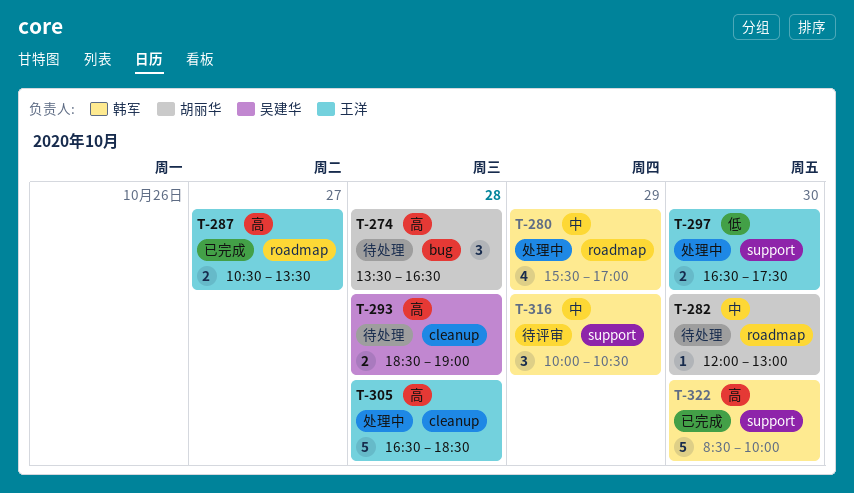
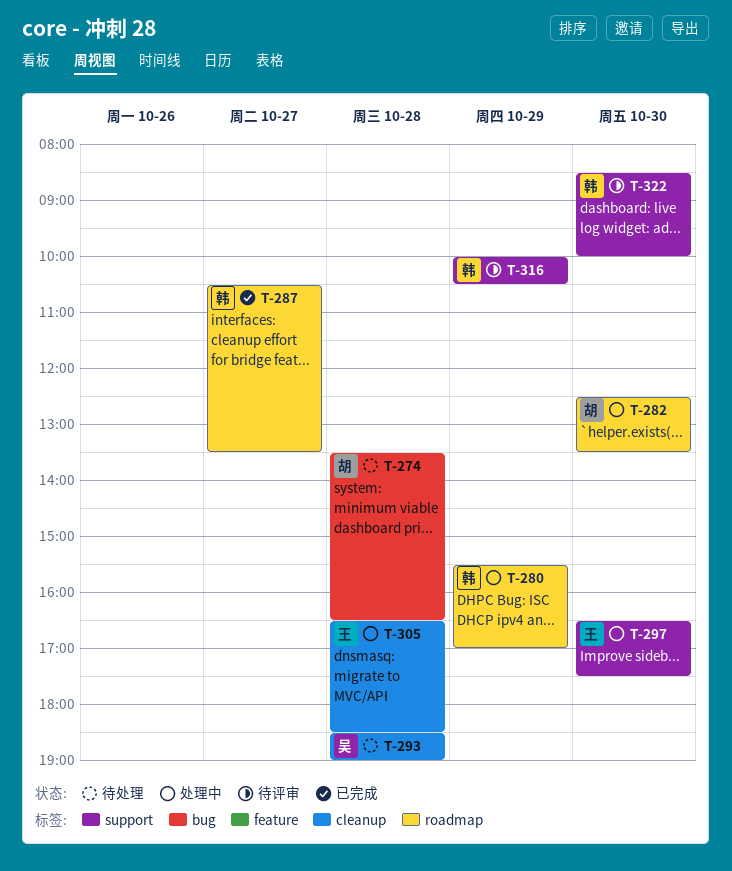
T-282, status: 待处理 -> 处理中
T-282, begins: 12:00 -> 12:30
T-282, ends: 13:00 -> 13:30
T-287, owner: 王洋 -> 韩军
T-322, status: 已完成 -> 待评审

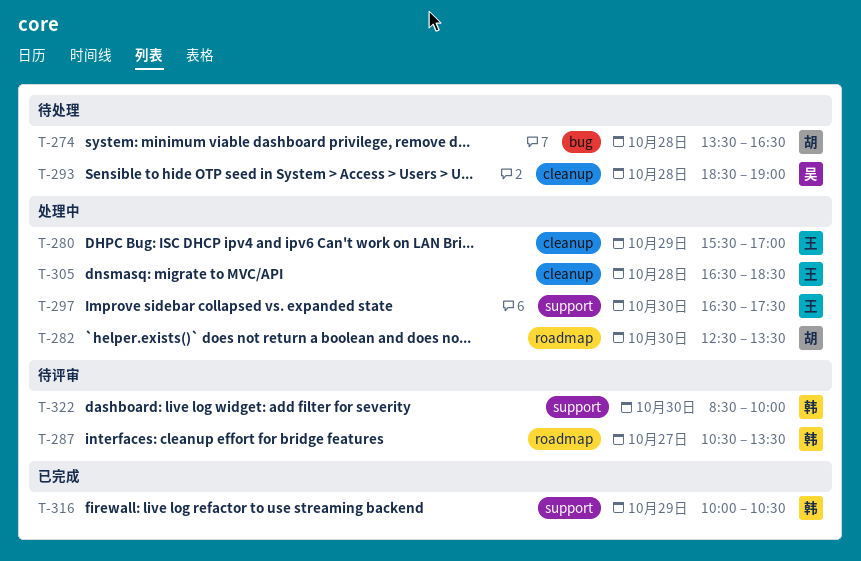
T-280, owner: 韩 -> 王
T-280, label: roadmap -> cleanup
T-287, status: 已完成 -> 待评审
T-316, status: 待评审 -> 已完成

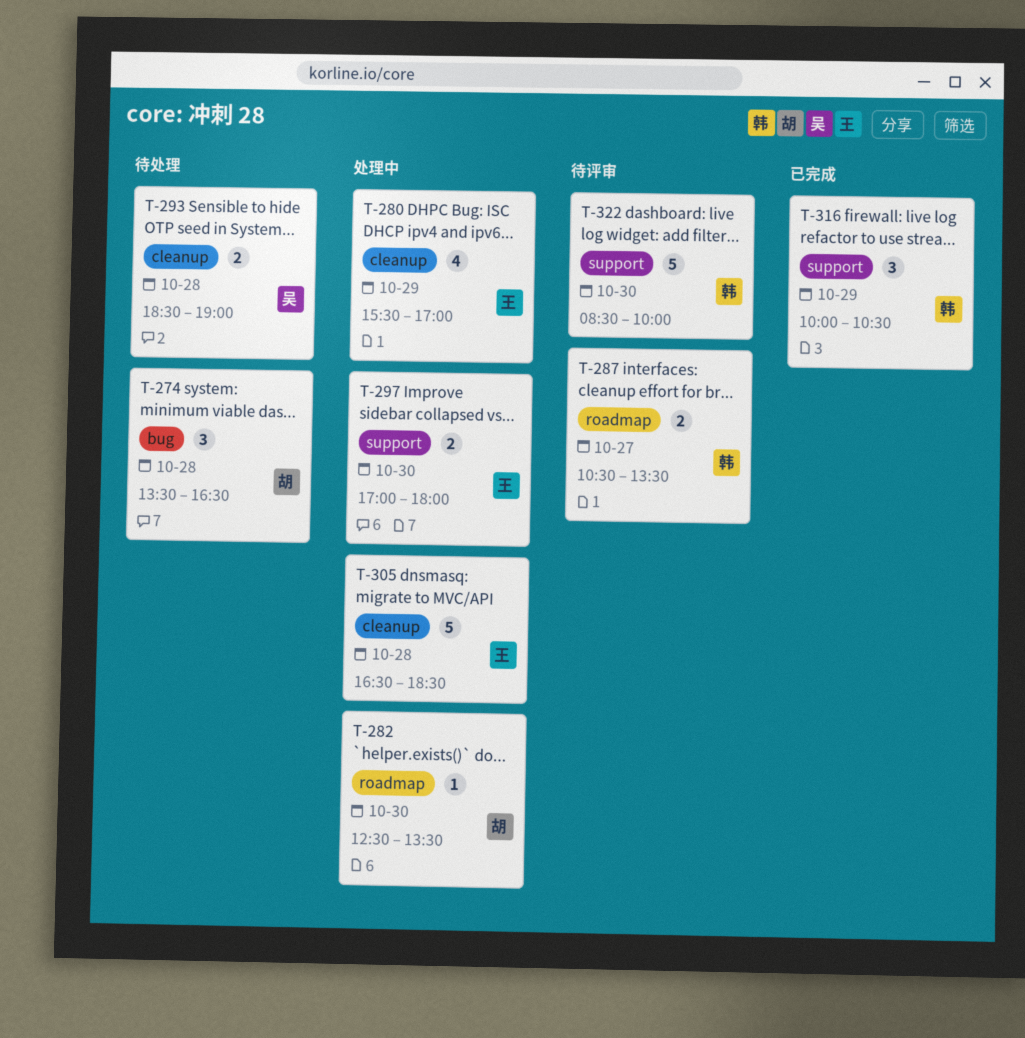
T-297, begins: 16:30 -> 17:00
T-297, ends: 17:30 -> 18:00

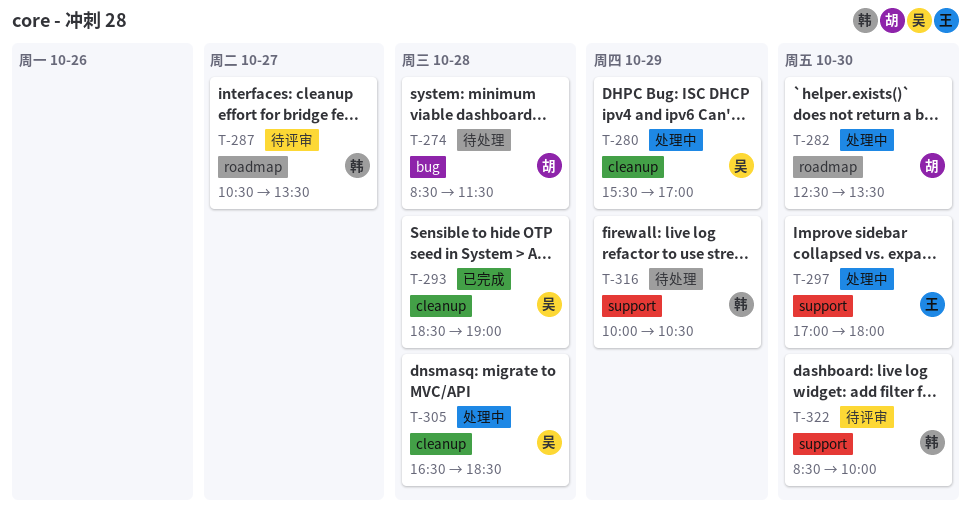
T-274, begins: 13:30 -> 08:30
T-274, ends: 16:30 -> 11:30
T-280, owner: 王 -> 吴
T-293, status: 待处理 -> 已完成
T-305, owner: 王 -> 吴
T-316, status: 已完成 -> 待处理

